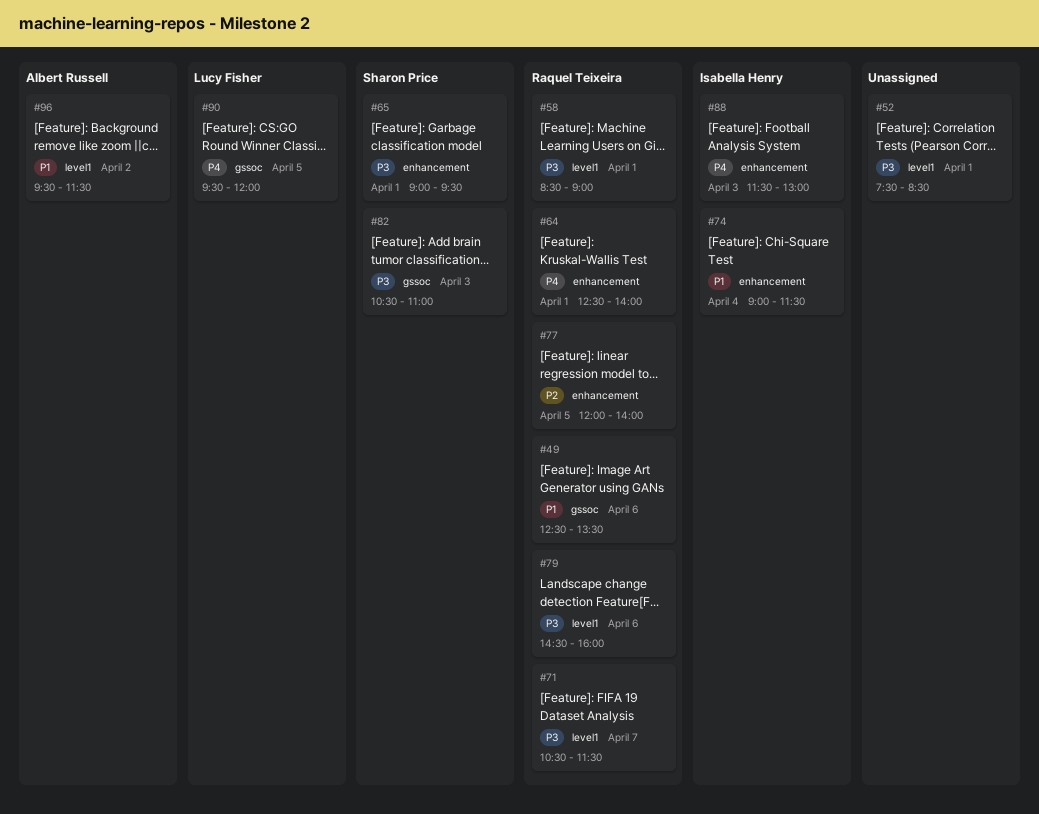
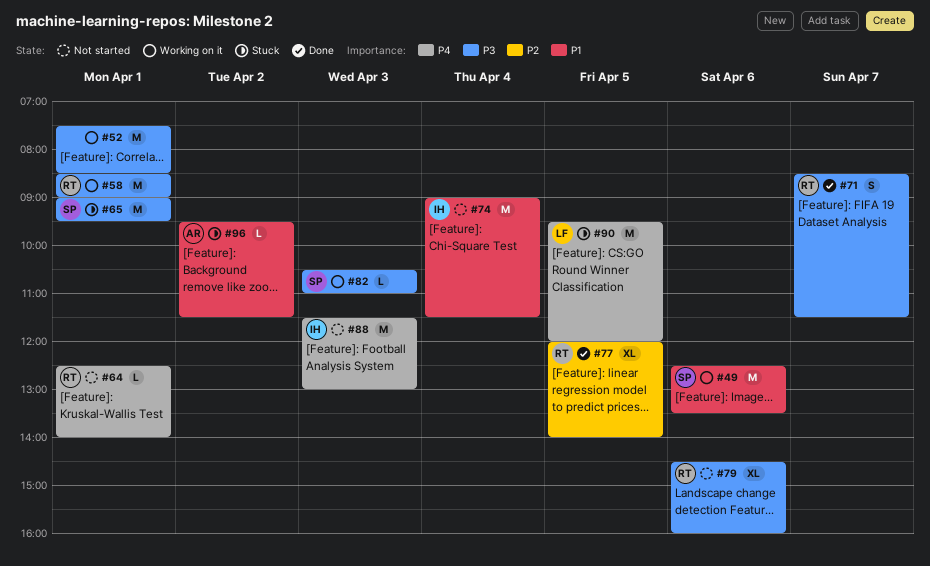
#49, owner: Raquel Teixeira -> Sharon Price
#71, begins: 10:30 -> 08:30

